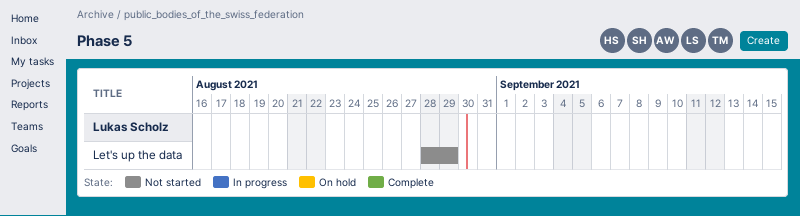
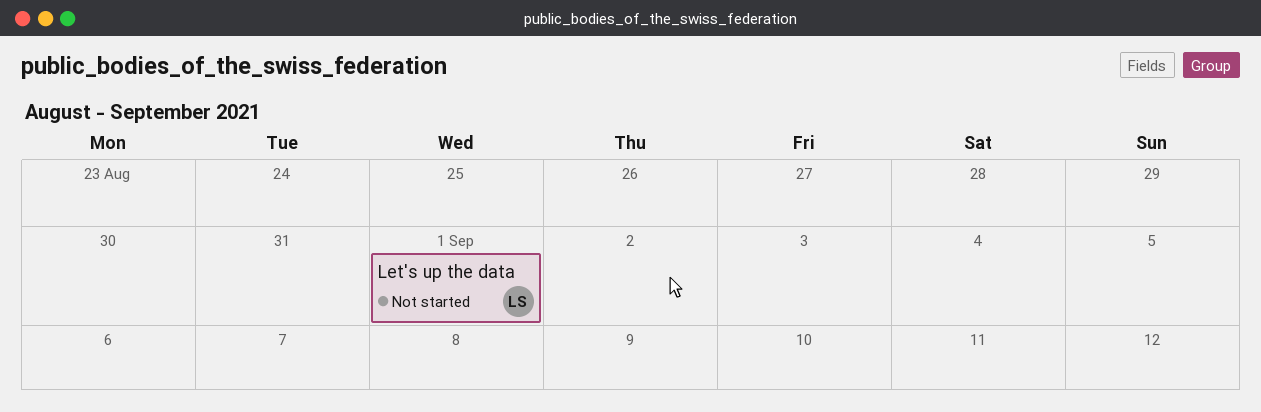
Let's up the data, due: Aug 29 -> Sep 1

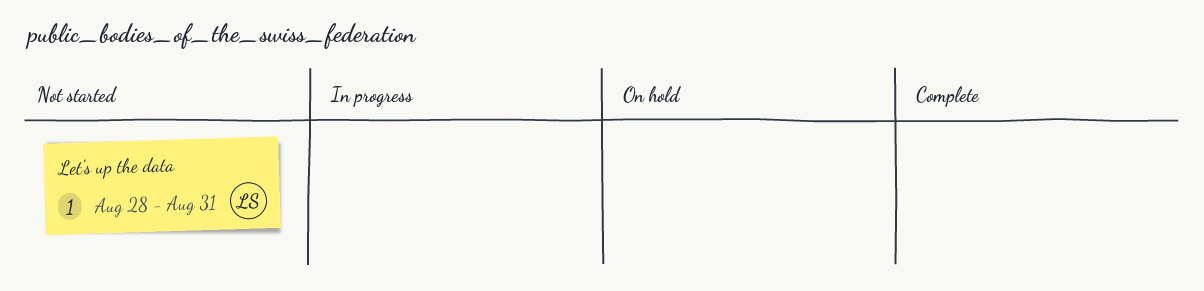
Let's up the data, due: Sep 1 -> Aug 31

